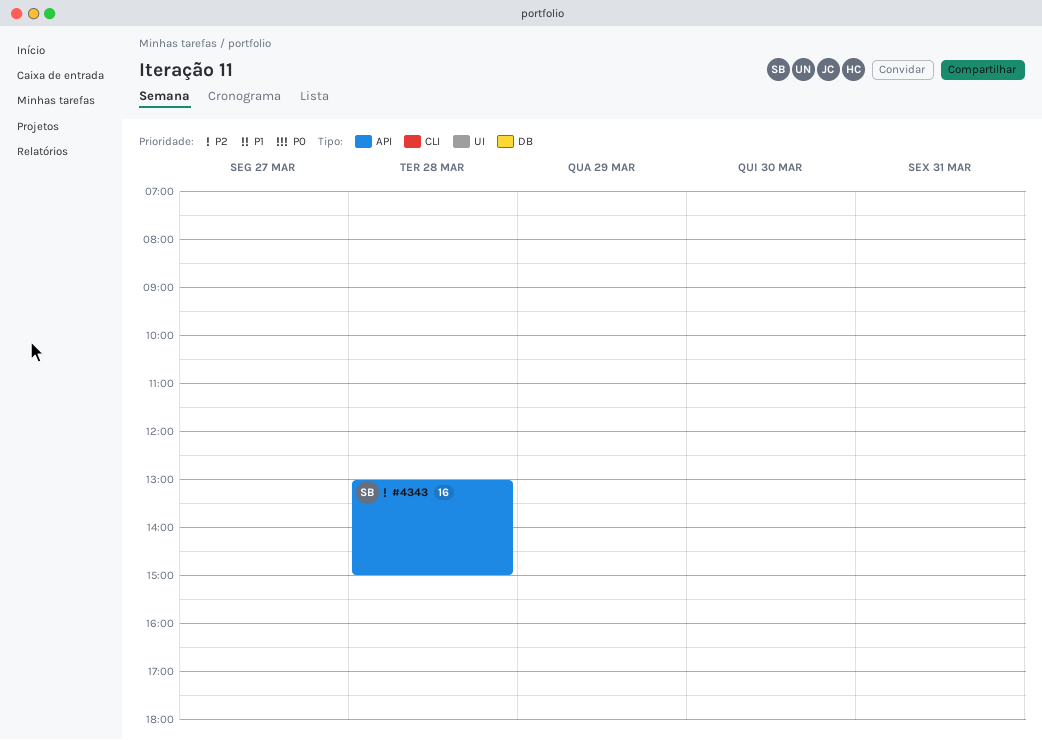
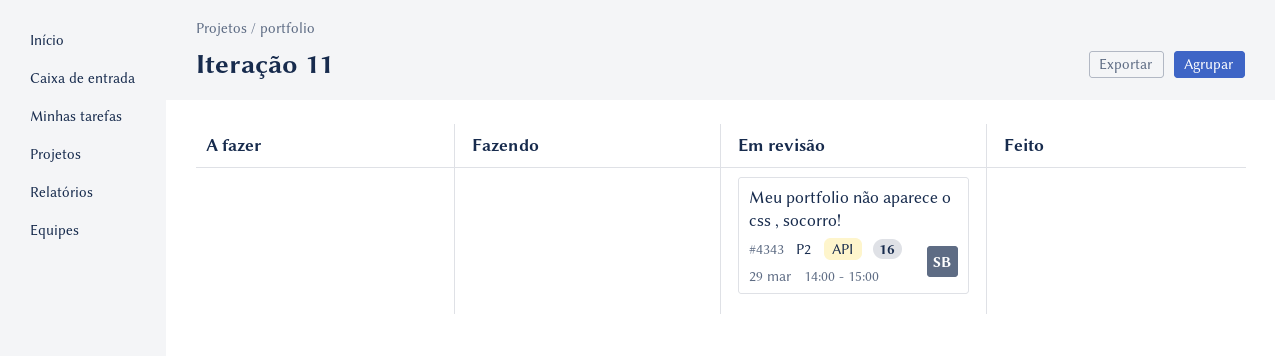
#4343, day: Mar 28 -> Mar 29
#4343, begins: 13:00 -> 14:00

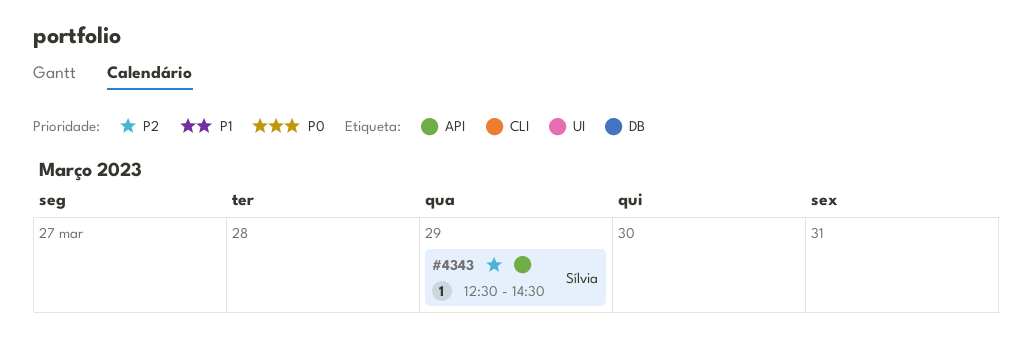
#4343, estimate: 16 -> 1
#4343, begins: 14:00 -> 12:30
#4343, ends: 15:00 -> 14:30

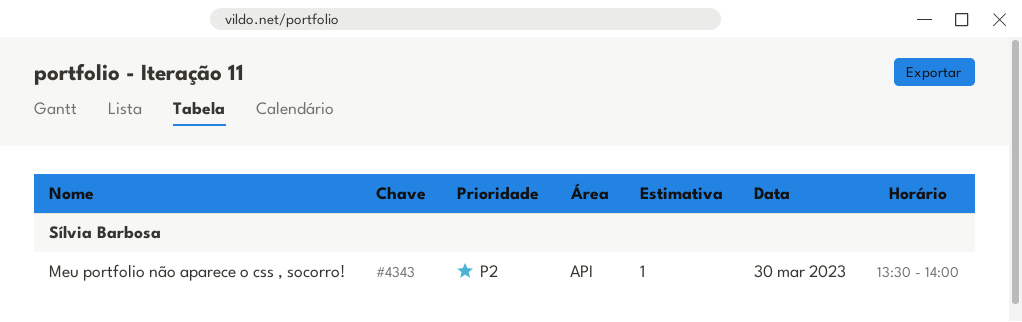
#4343, day: Mar 29 -> Mar 30
#4343, begins: 12:30 -> 13:30
#4343, ends: 14:30 -> 14:00

